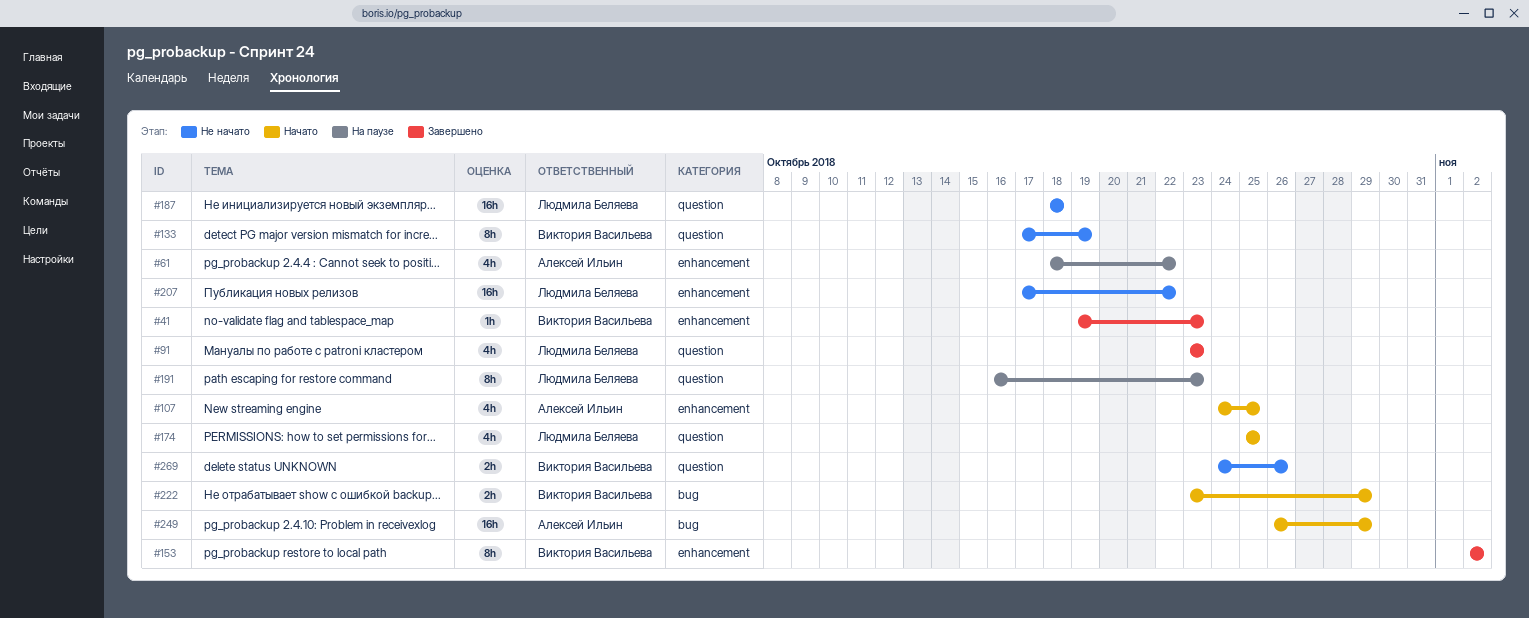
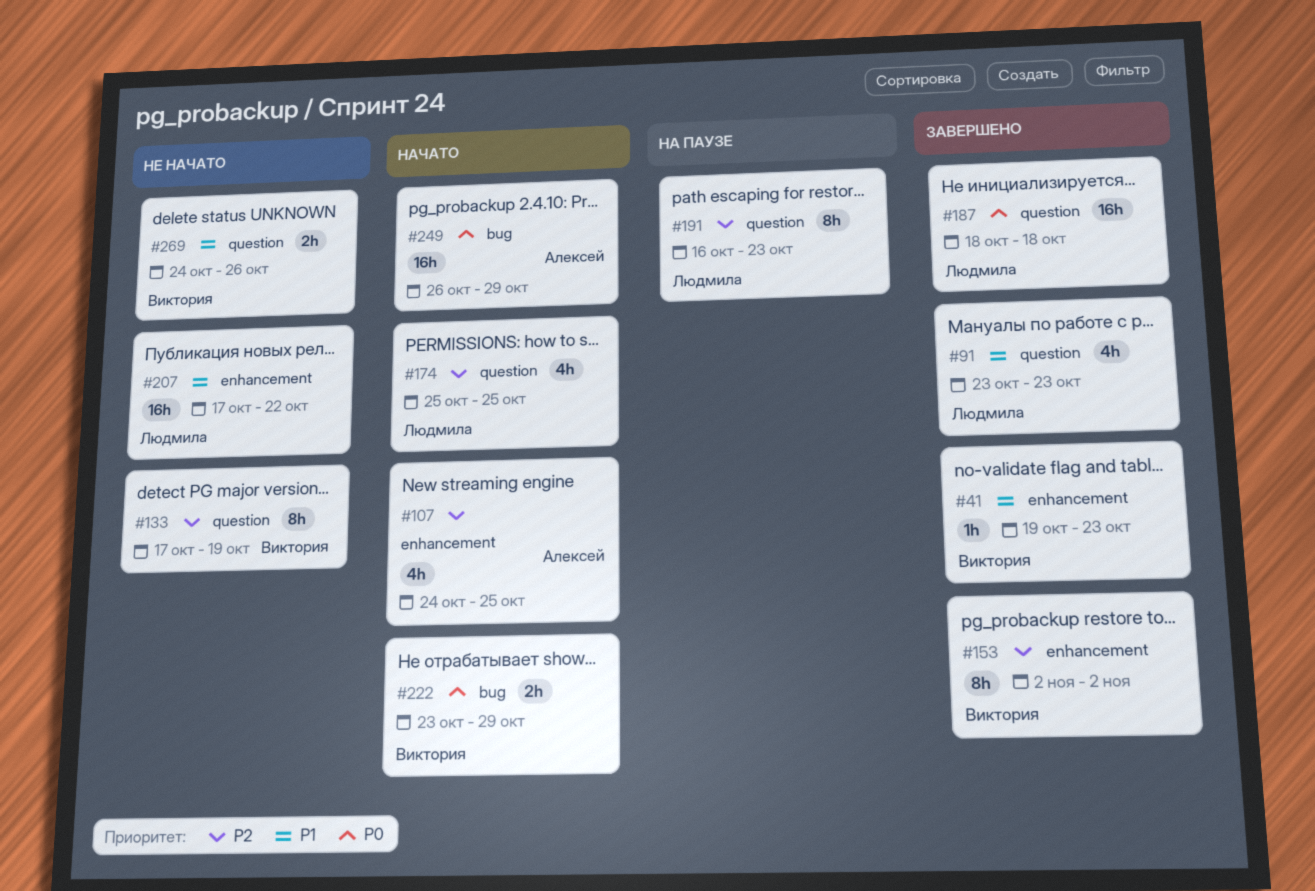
#61: present -> none
#187, status: Не начато -> Завершено

